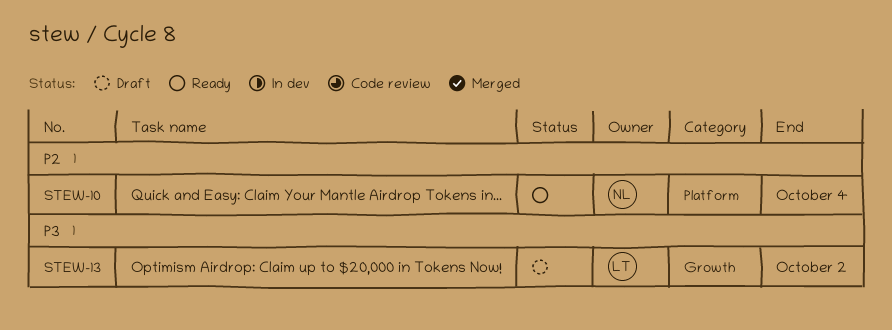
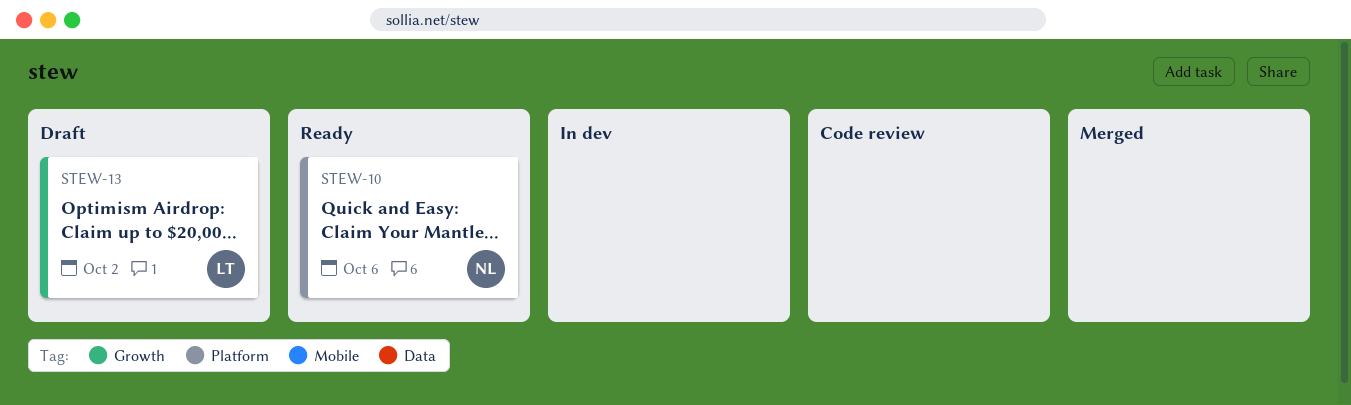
STEW-10, due: Oct 4 -> Oct 6

